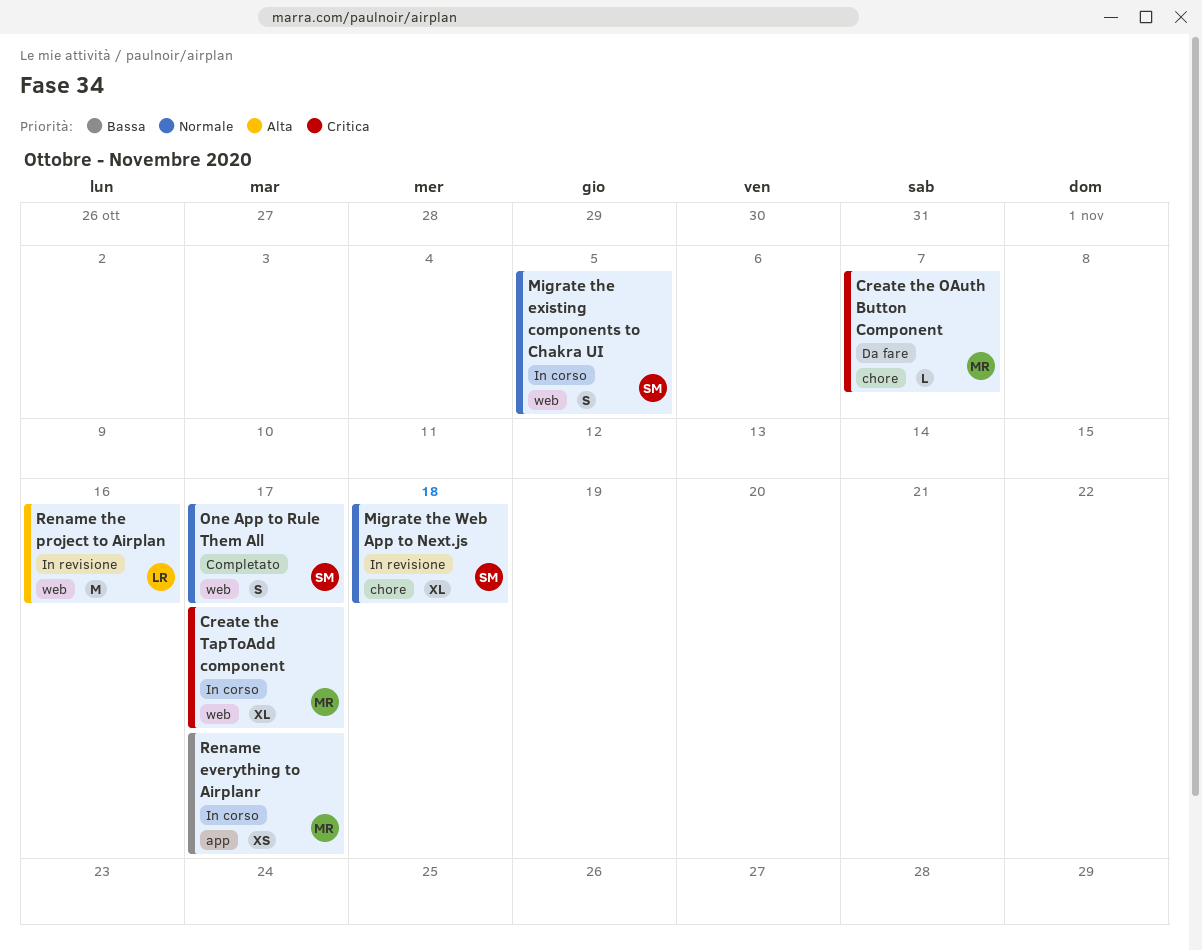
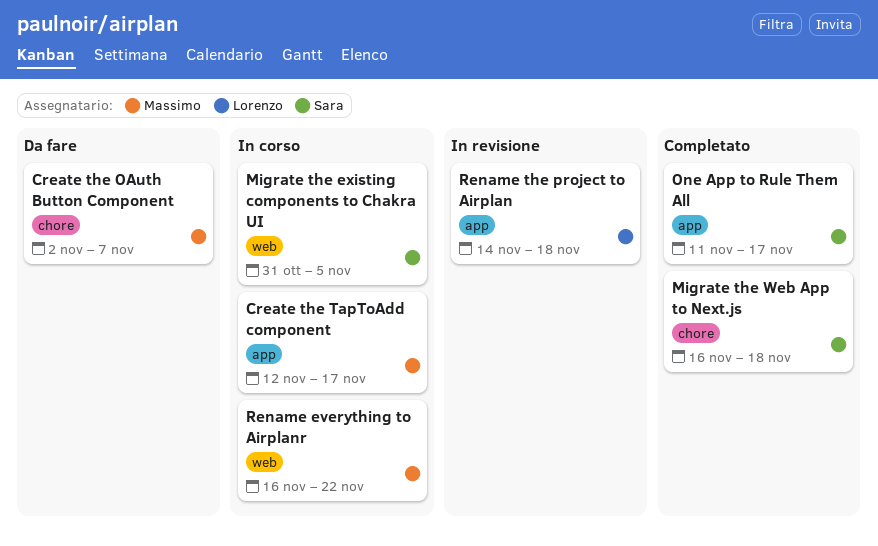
Create the TapToAdd component, label: web -> app
Migrate the Web App to Next.js, status: In revisione -> Completato
One App to Rule Them All, label: web -> app
Rename everything to Airplanr, label: app -> web
Rename everything to Airplanr, due: Nov 17 -> Nov 22
Rename the project to Airplan, label: web -> app
Rename the project to Airplan, due: Nov 16 -> Nov 18

